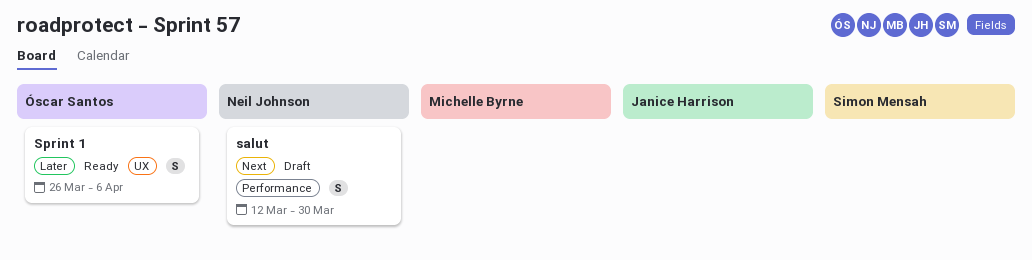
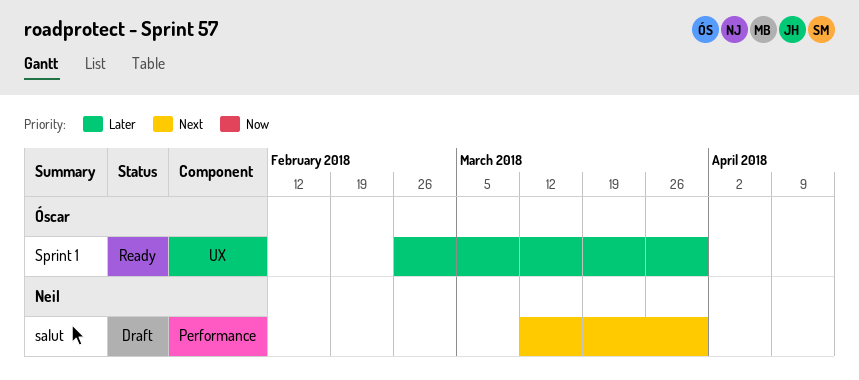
Sprint 1, start: Mar 26 -> Feb 26
Sprint 1, due: Apr 6 -> Mar 30

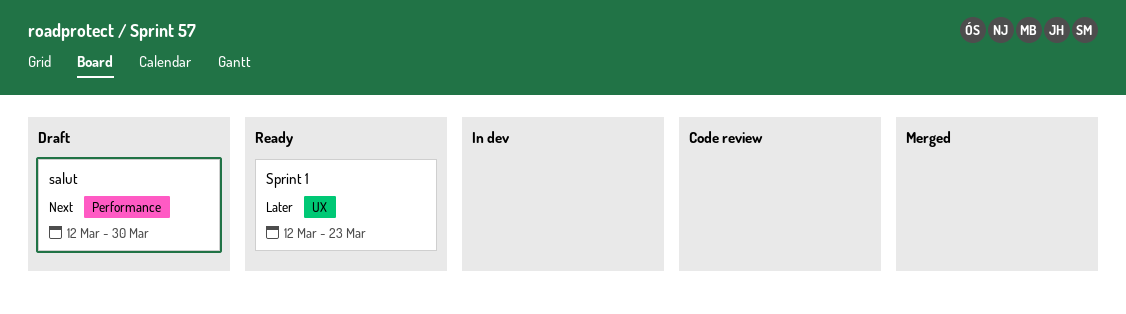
Sprint 1, start: Feb 26 -> Mar 12
Sprint 1, due: Mar 30 -> Mar 23

